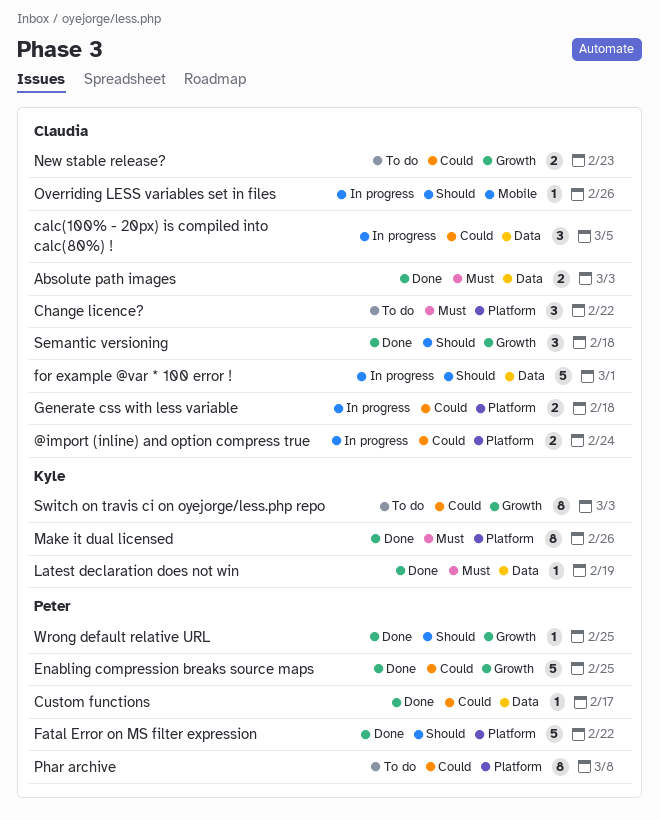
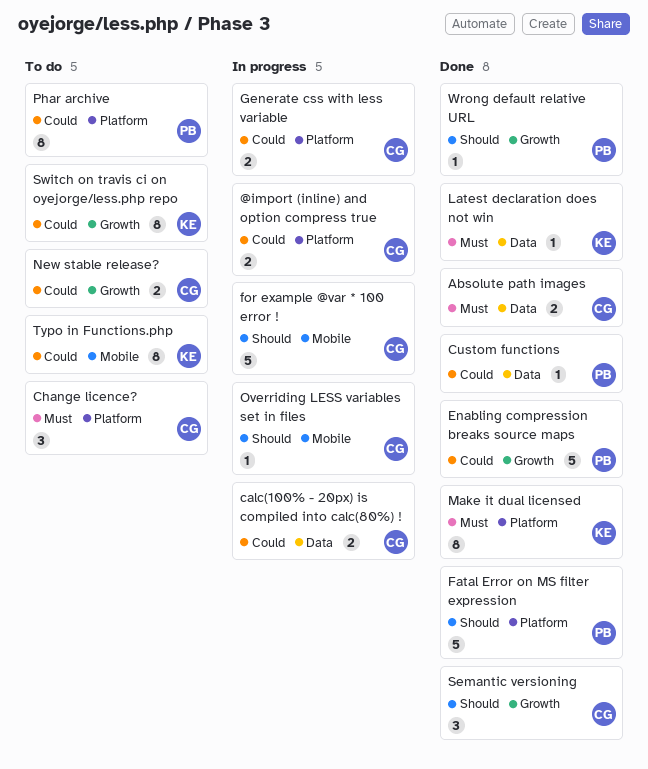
calc(100% - 20px) is compiled into calc(80%) !, estimate: 3 -> 2
for example @var * 100 error !, label: Data -> Mobile
Typo in Functions.php: none -> present

